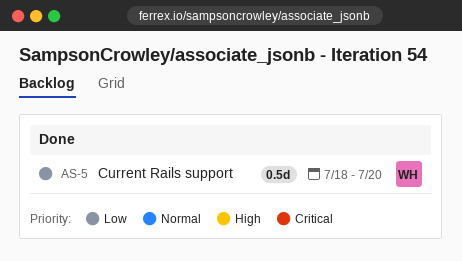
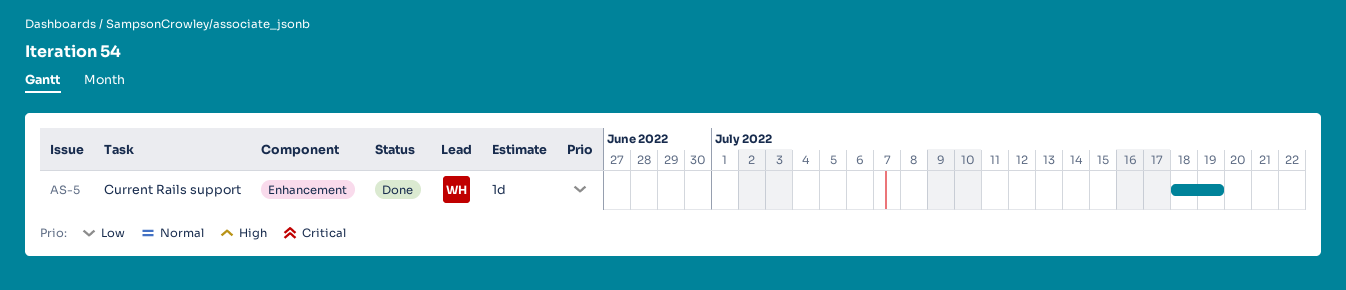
AS-5, estimate: 0.5d -> 1d
AS-5, due: Jul 20 -> Jul 19

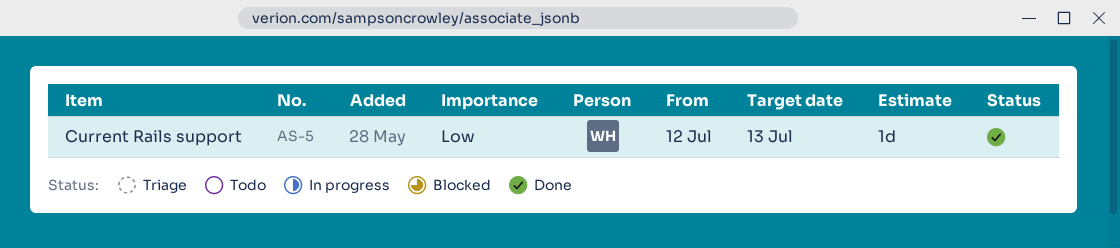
AS-5, start: Jul 18 -> Jul 12
AS-5, due: Jul 19 -> Jul 13

